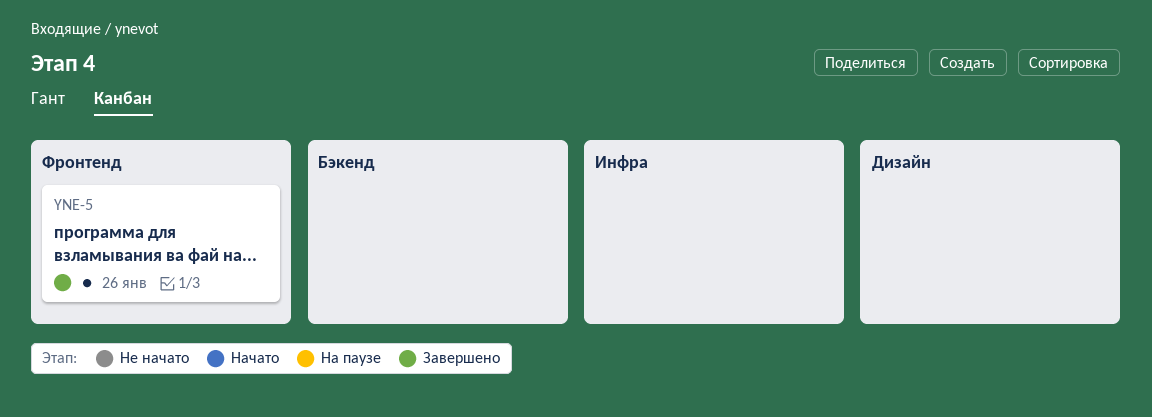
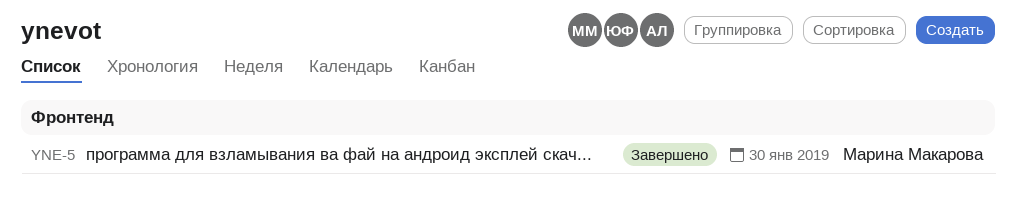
YNE-5, due: Jan 26 -> Jan 30

